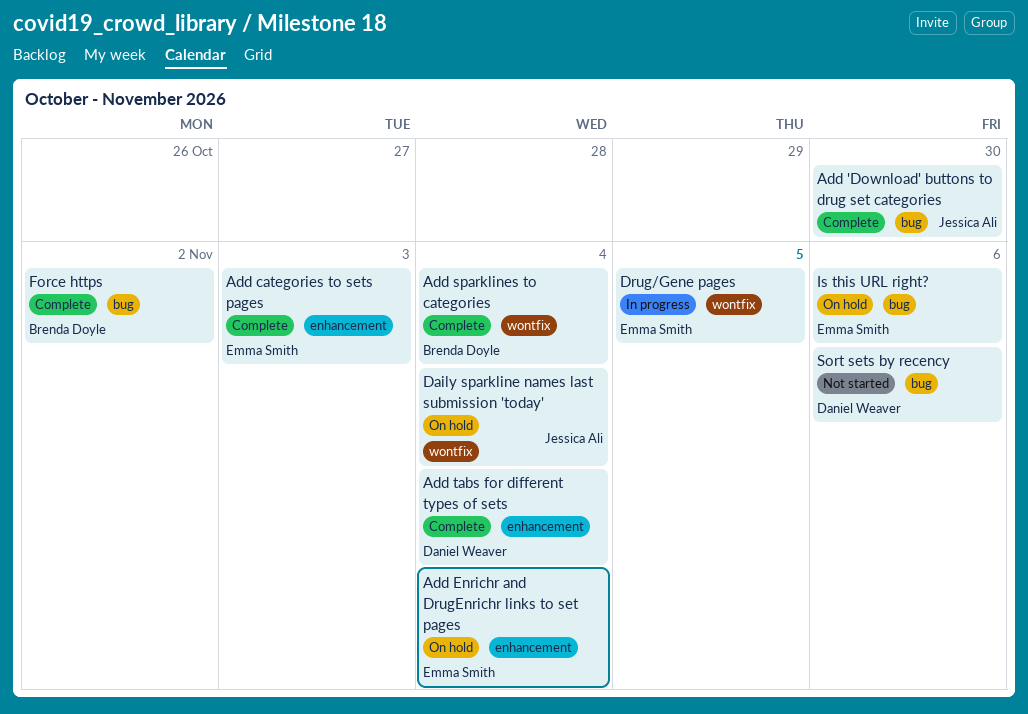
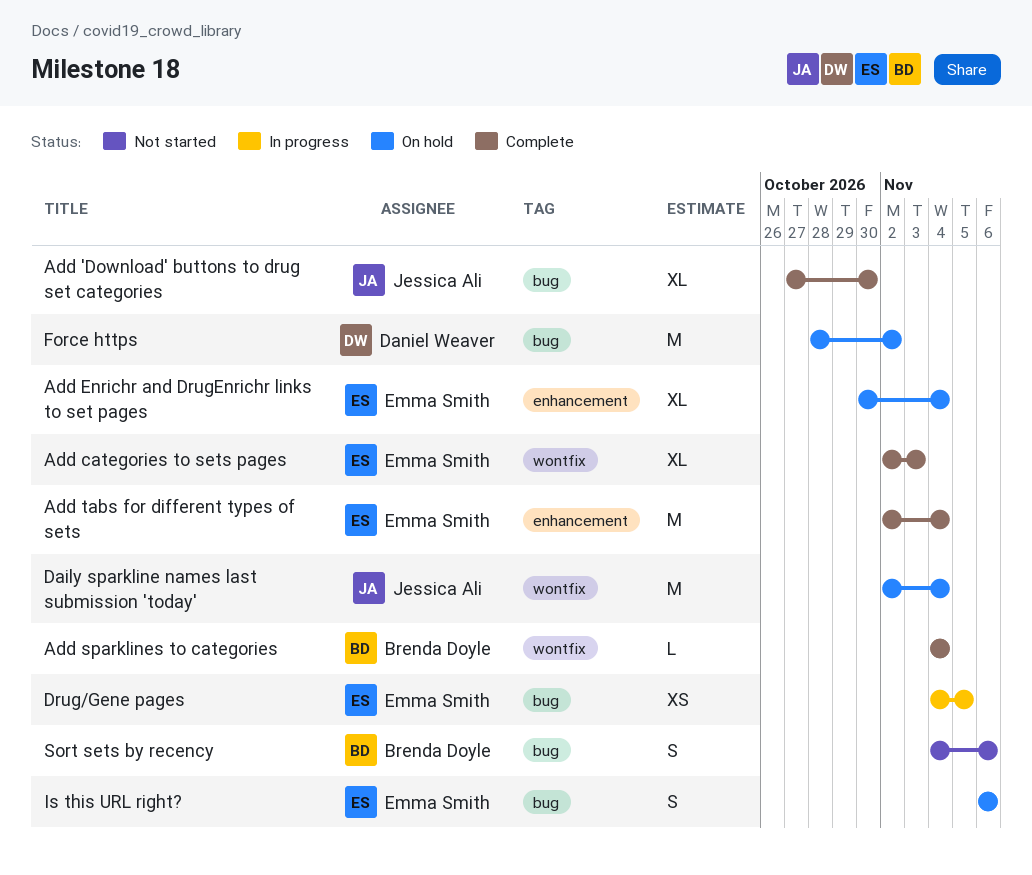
Add categories to sets pages, label: enhancement -> wontfix
Add tabs for different types of sets, owner: Daniel Weaver -> Emma Smith
Drug/Gene pages, label: wontfix -> bug
Force https, status: Complete -> On hold
Force https, owner: Brenda Doyle -> Daniel Weaver
Sort sets by recency, owner: Daniel Weaver -> Brenda Doyle

